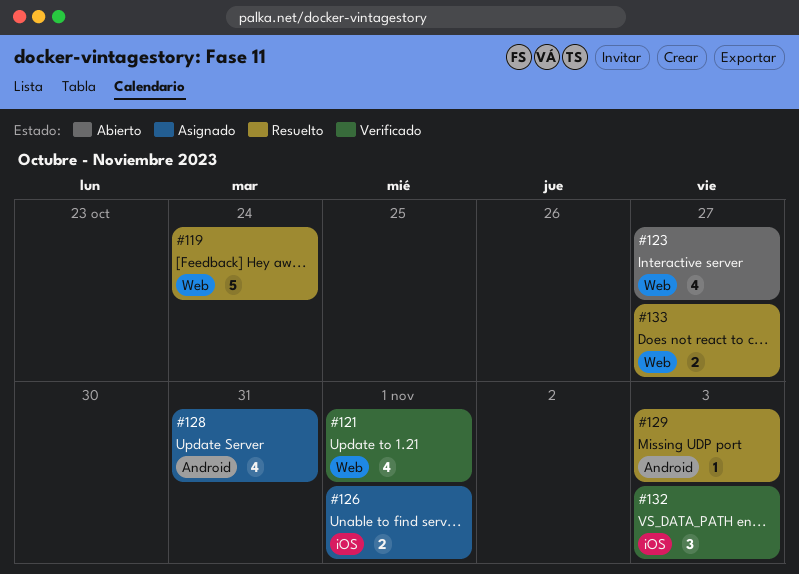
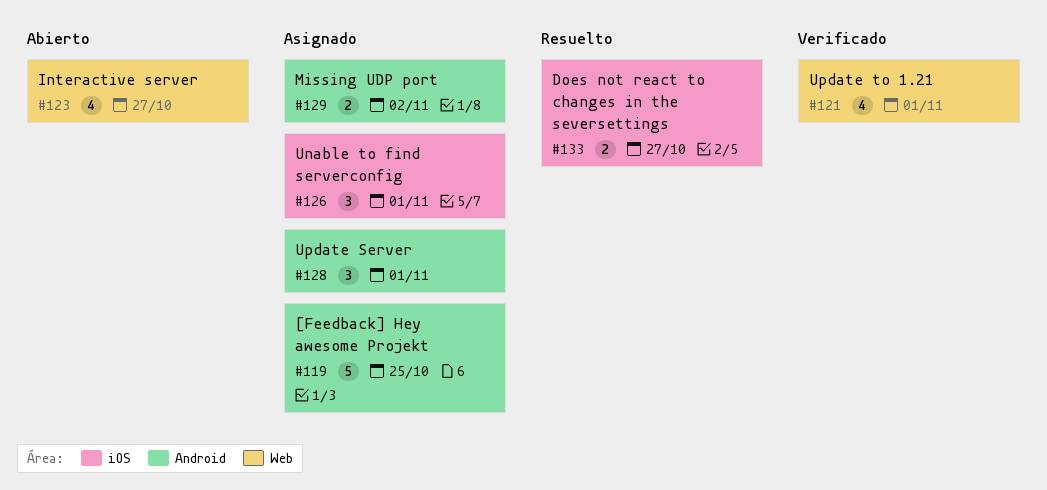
#119, status: Resuelto -> Asignado
#119, label: Web -> Android
#119, due: Oct 24 -> Oct 25
#126, estimate: 2 -> 3
#128, estimate: 4 -> 3
#128, due: Oct 31 -> Nov 1
#129, status: Resuelto -> Asignado
#129, estimate: 1 -> 2
#129, due: Nov 3 -> Nov 2
#132: present -> none
#133, label: Web -> iOS

